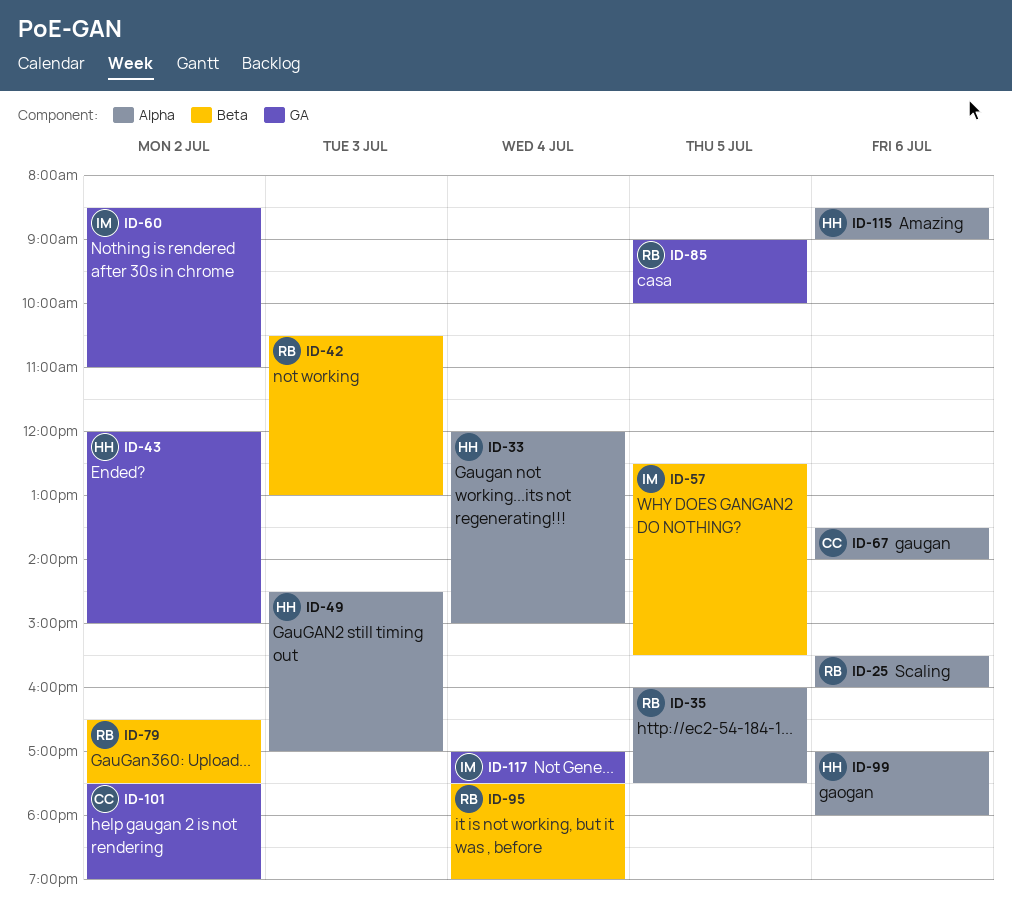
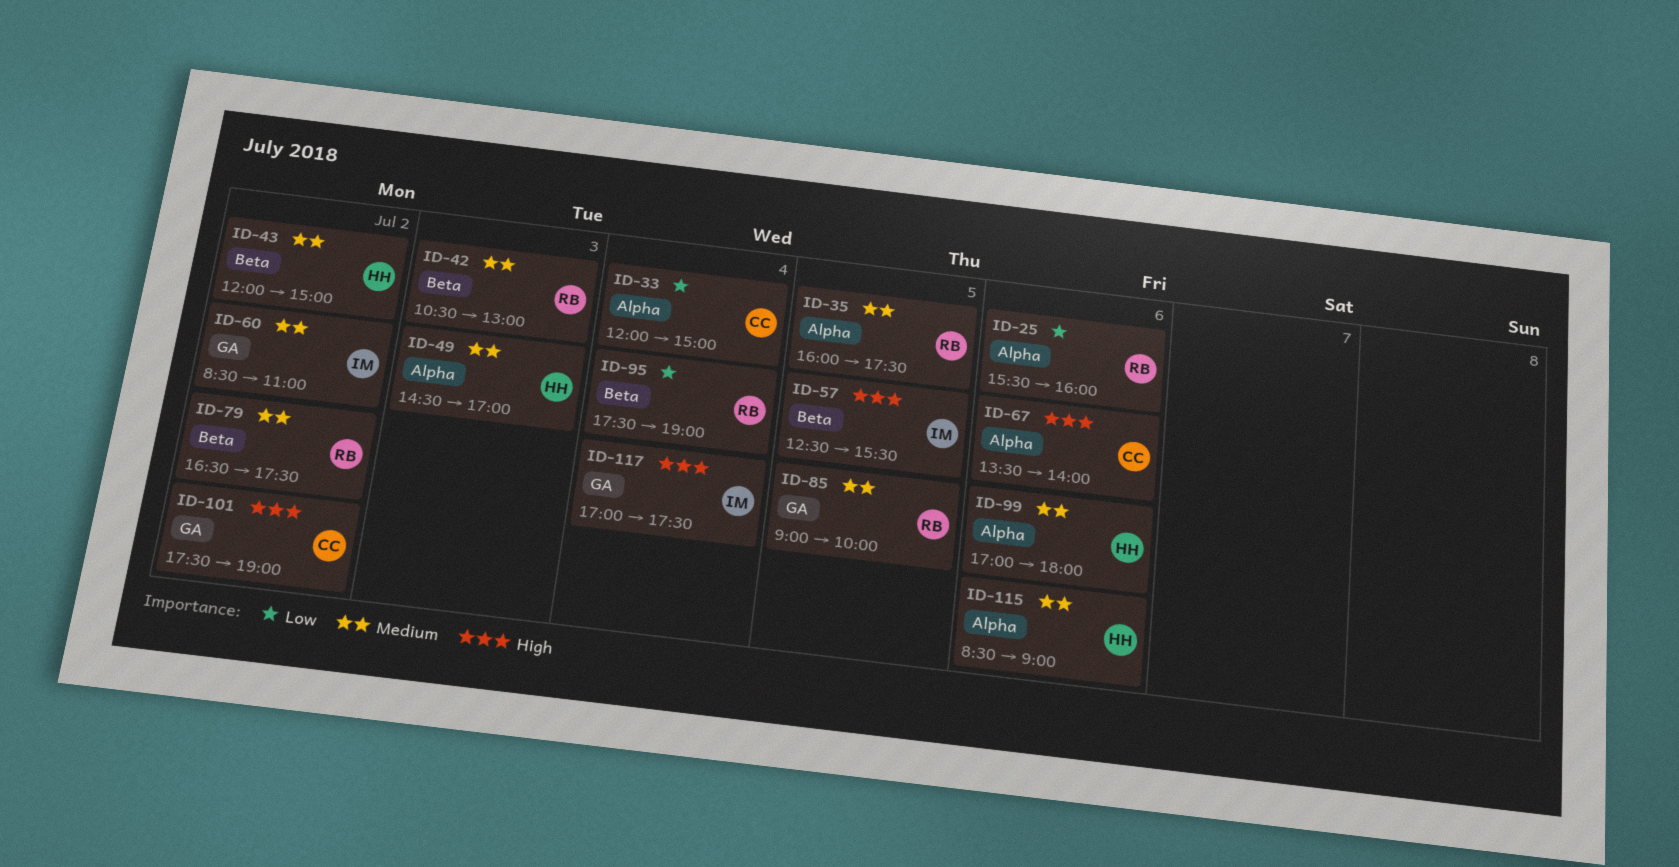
ID-33, owner: HH -> CC
ID-43, label: GA -> Beta

